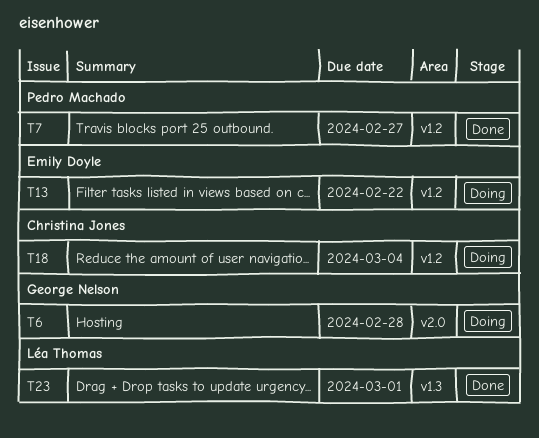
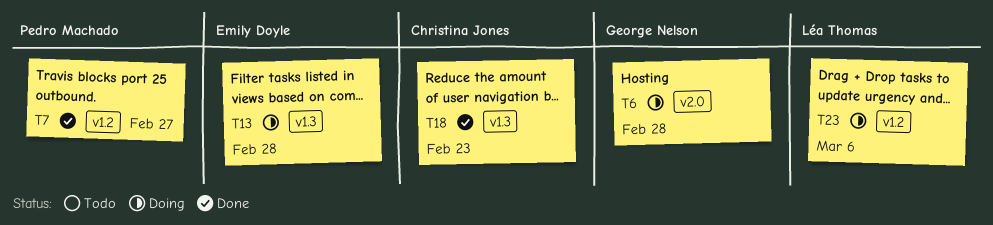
T13, label: v1.2 -> v1.3
T13, due: Feb 22 -> Feb 28
T18, status: Doing -> Done
T18, label: v1.2 -> v1.3
T18, due: Mar 4 -> Feb 23
T23, status: Done -> Doing
T23, label: v1.3 -> v1.2
T23, due: Mar 1 -> Mar 6

